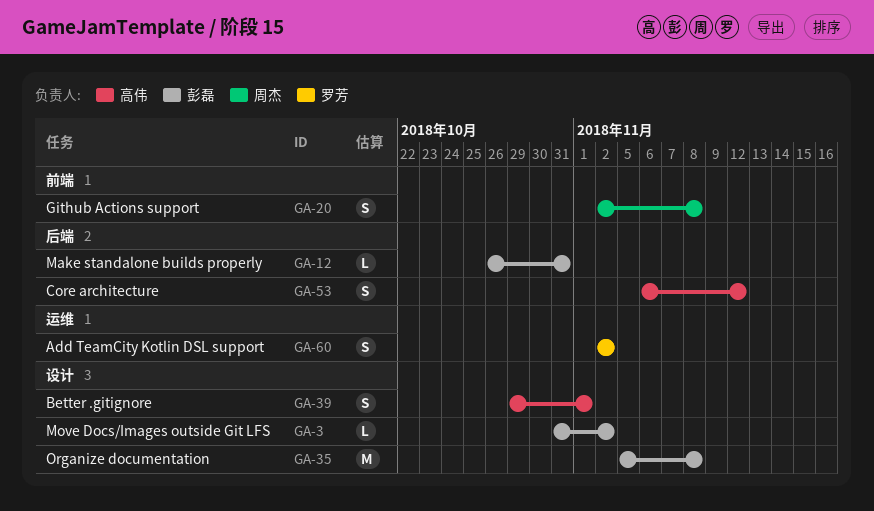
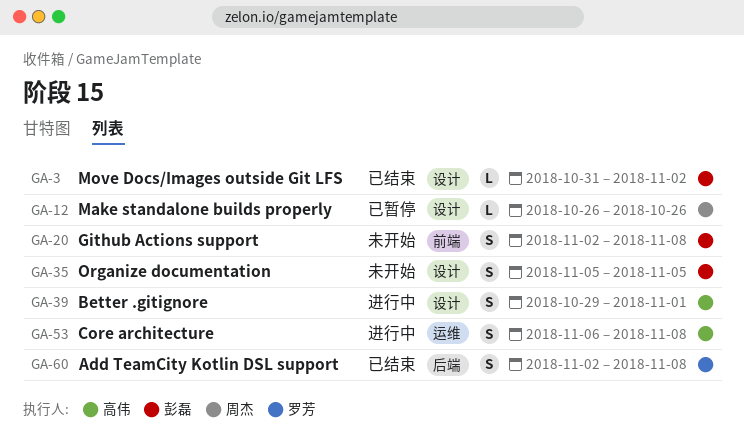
GA-12, owner: 彭磊 -> 周杰
GA-12, label: 后端 -> 设计
GA-12, due: Oct 31 -> Oct 26
GA-20, owner: 周杰 -> 彭磊
GA-35, estimate: M -> S
GA-35, due: Nov 8 -> Nov 5
GA-53, label: 后端 -> 运维
GA-53, due: Nov 12 -> Nov 8
GA-60, label: 运维 -> 后端
GA-60, due: Nov 2 -> Nov 8

